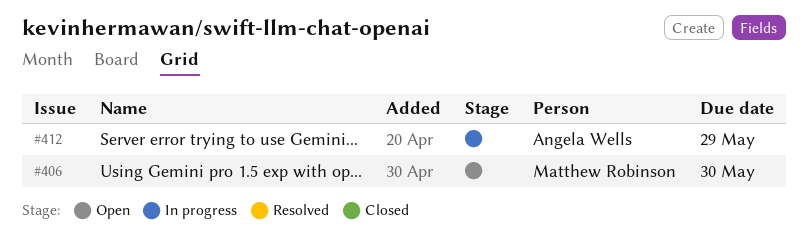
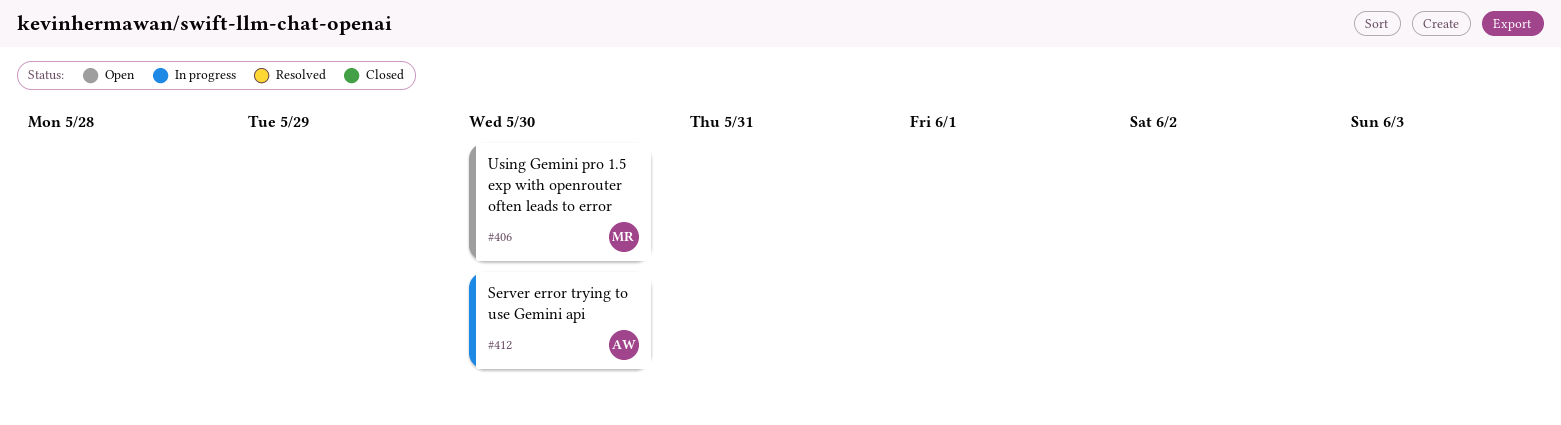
#412, due: May 29 -> May 30

